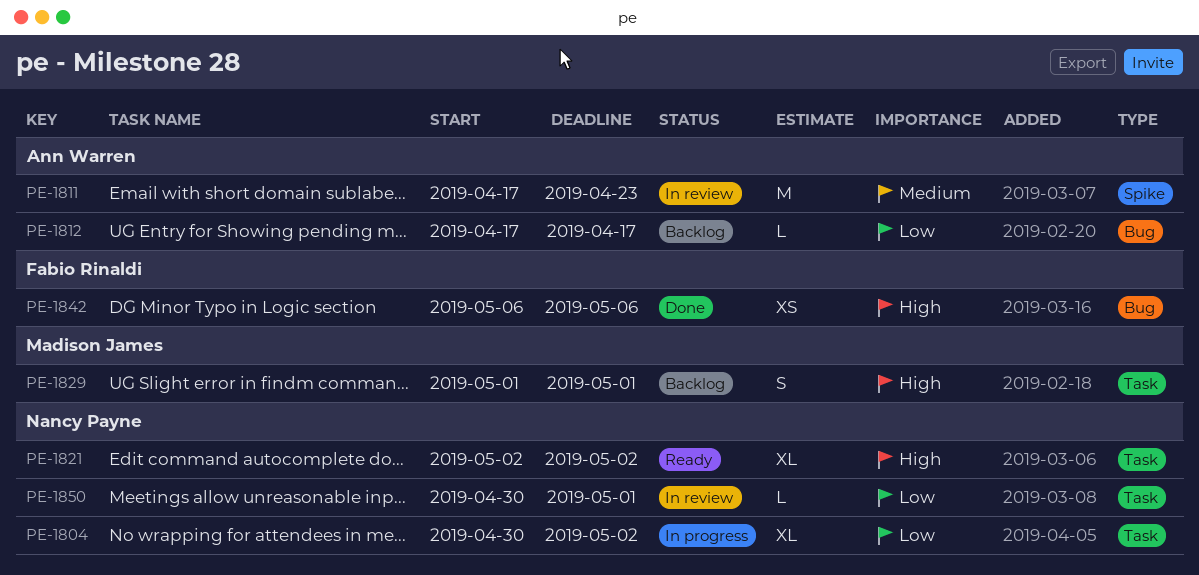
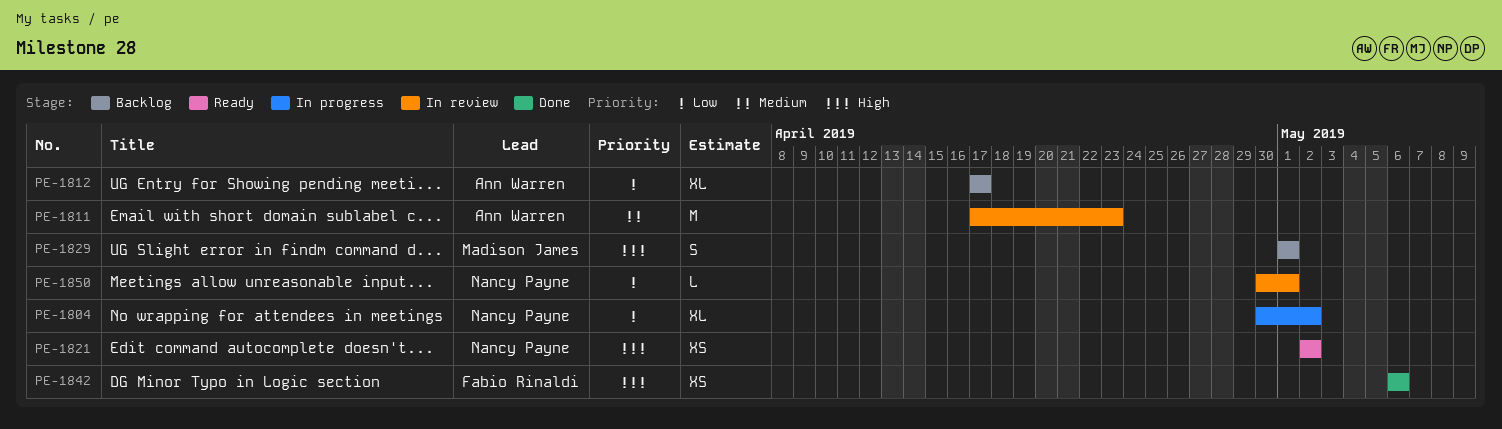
PE-1812, estimate: L -> XL
PE-1821, estimate: XL -> XS

